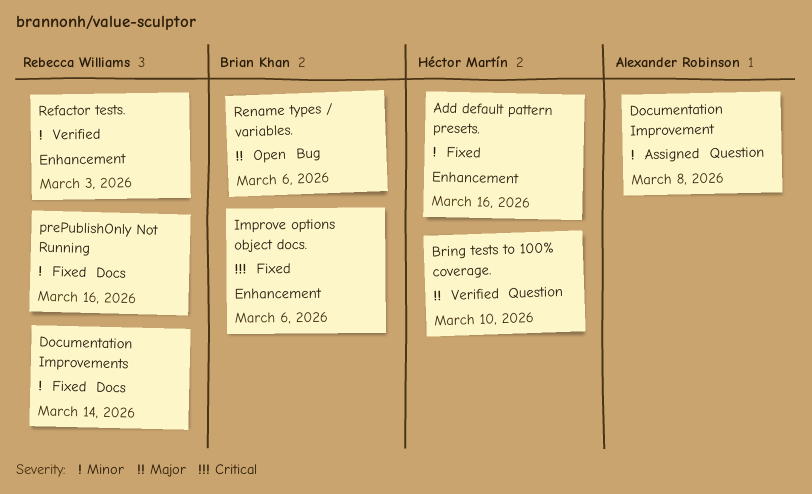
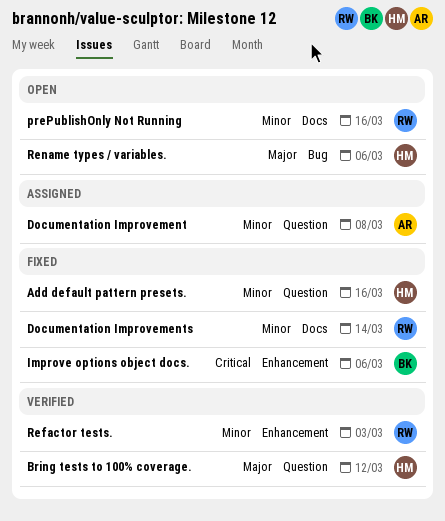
Add default pattern presets., label: Enhancement -> Question
Bring tests to 100% coverage., due: Mar 10 -> Mar 12
prePublishOnly Not Running, status: Fixed -> Open
Rename types / variables., owner: Brian Khan -> Héctor Martín

